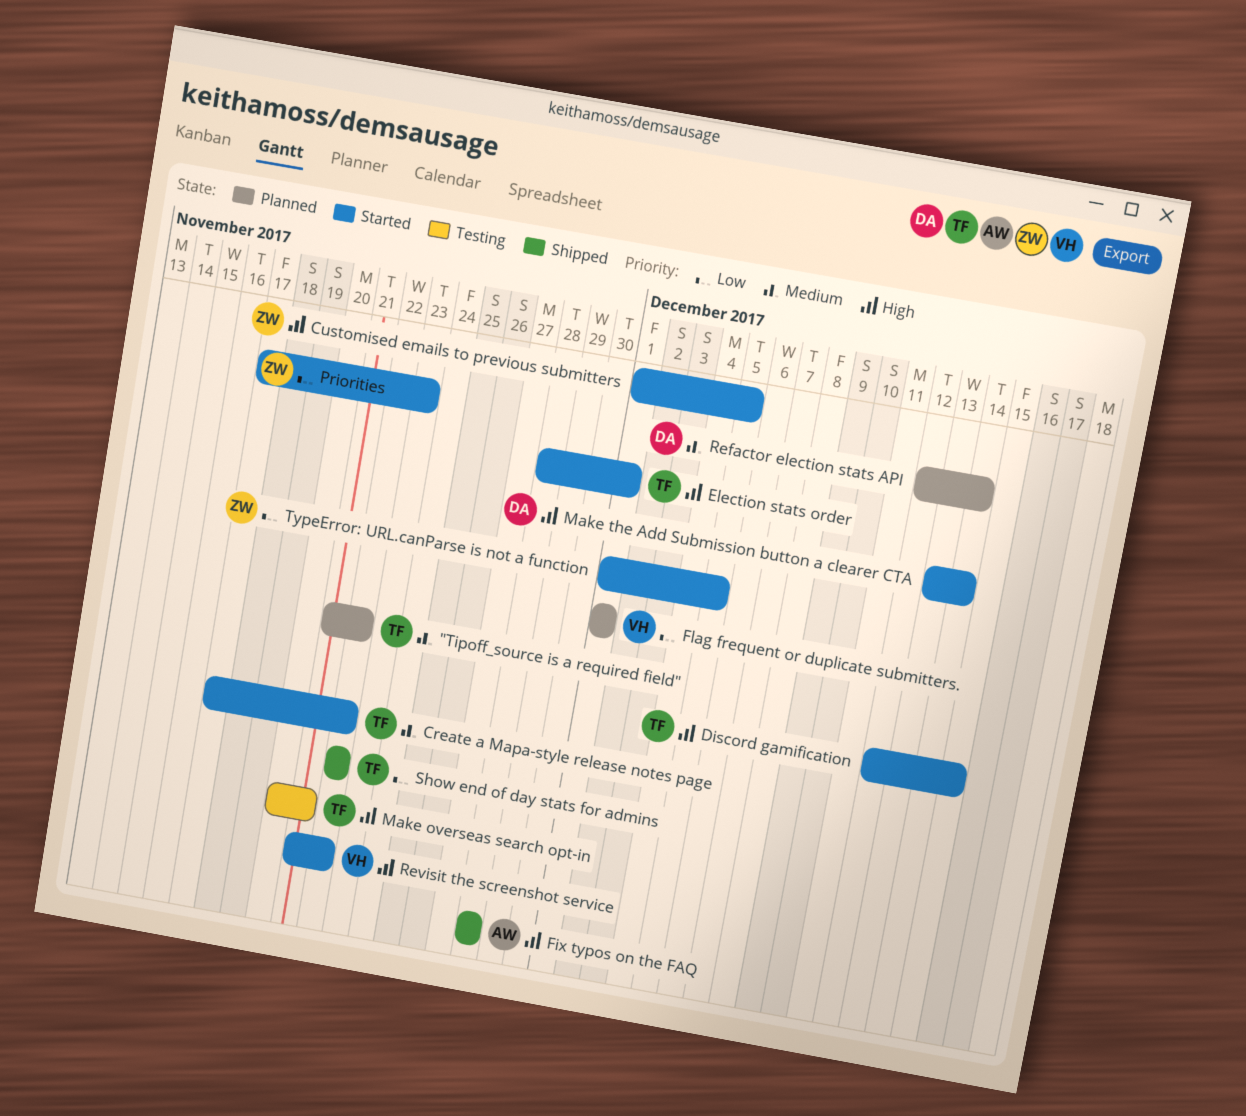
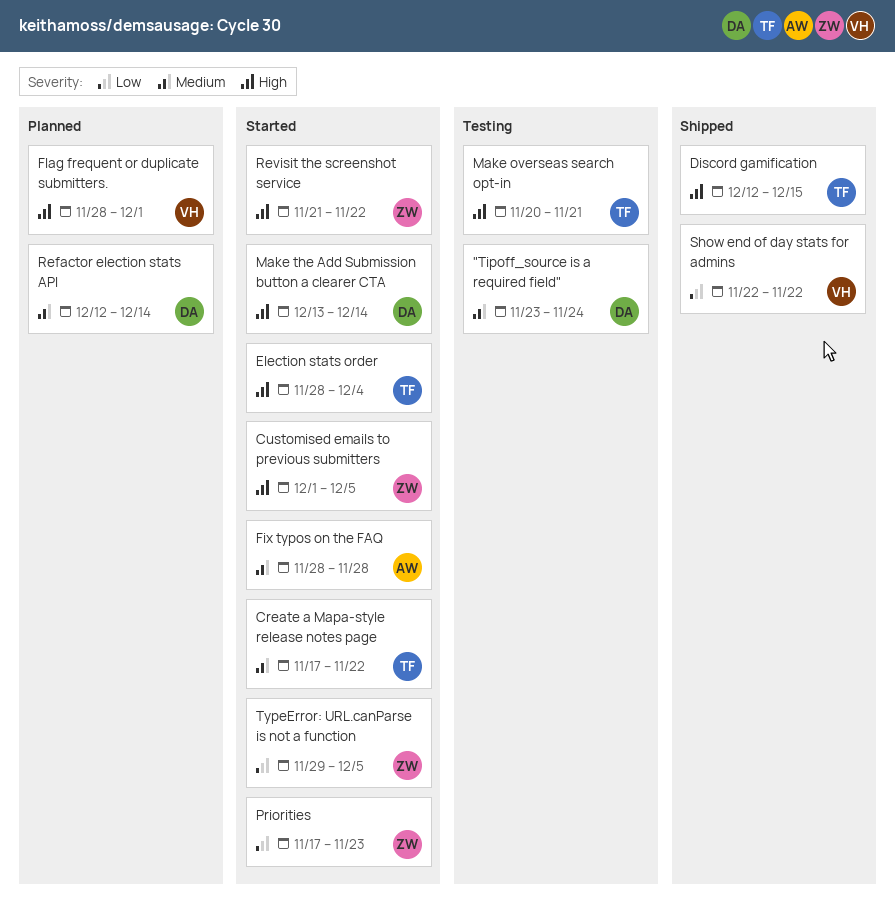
"Tipoff_source is a required field", status: Planned -> Testing
"Tipoff_source is a required field", owner: TF -> DA
"Tipoff_source is a required field", start: Nov 21 -> Nov 23
"Tipoff_source is a required field", due: Nov 22 -> Nov 24
Discord gamification, status: Started -> Shipped
Election stats order, due: Dec 1 -> Dec 4
Fix typos on the FAQ, status: Shipped -> Started
Fix typos on the FAQ, priority: High -> Medium
Flag frequent or duplicate submitters., priority: Low -> High
Flag frequent or duplicate submitters., start: Dec 1 -> Nov 28
Revisit the screenshot service, owner: VH -> ZW
Show end of day stats for admins, owner: TF -> VH
TypeError: URL.canParse is not a function, start: Dec 1 -> Nov 29

